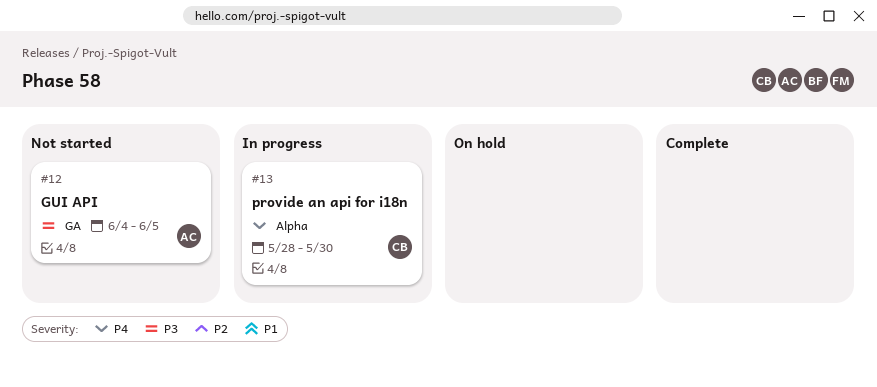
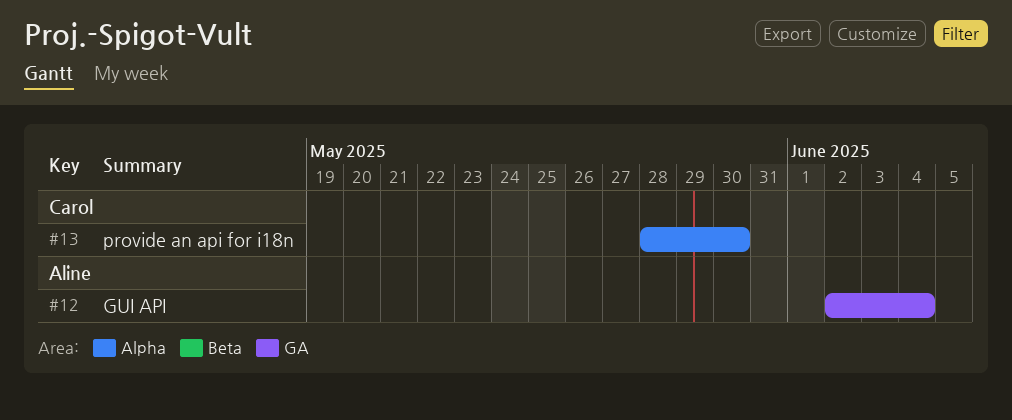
#12, start: Jun 4 -> Jun 2
#12, due: Jun 5 -> Jun 4

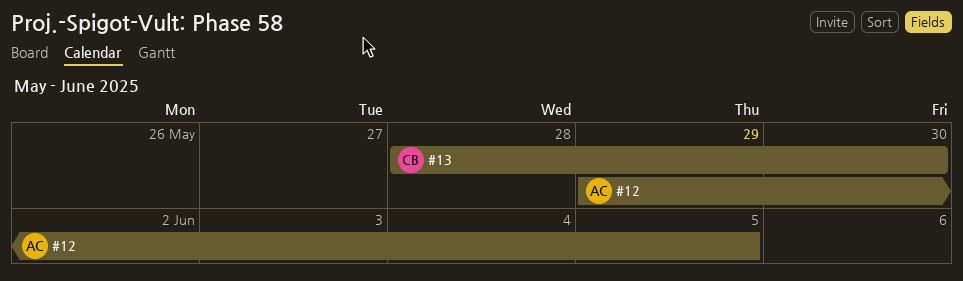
#12, start: Jun 2 -> May 29
#12, due: Jun 4 -> Jun 5

